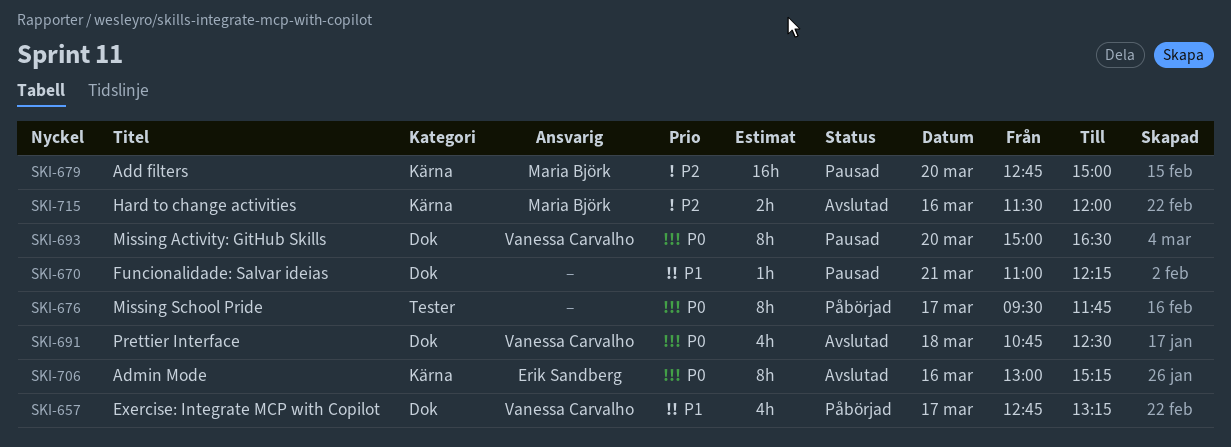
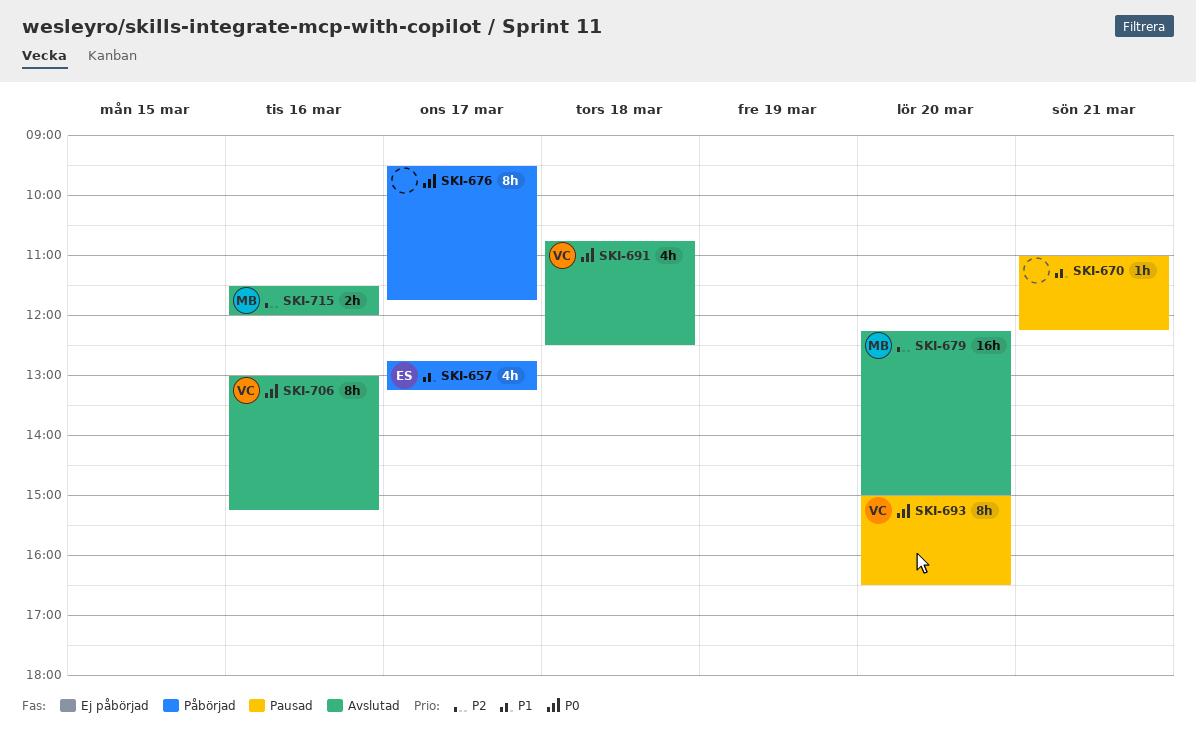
SKI-657, owner: Vanessa Carvalho -> Erik Sandberg
SKI-679, status: Pausad -> Avslutad
SKI-679, begins: 12:45 -> 12:15
SKI-706, owner: Erik Sandberg -> Vanessa Carvalho

